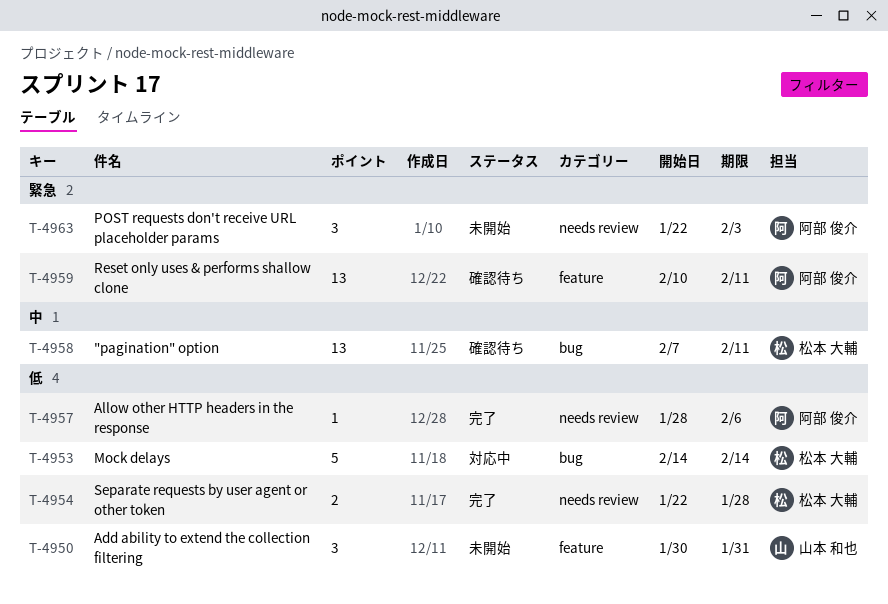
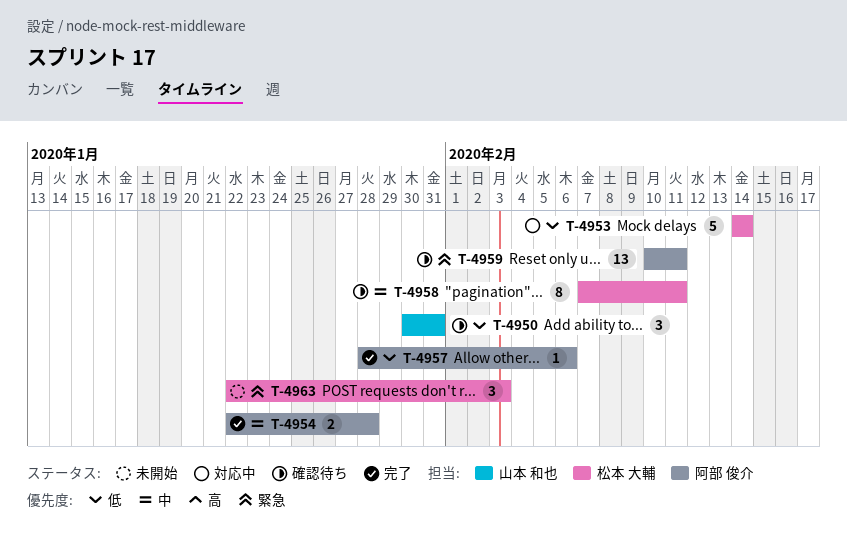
T-4950, status: 未開始 -> 確認待ち
T-4954, owner: 松本 大輔 -> 阿部 俊介
T-4954, priority: 低 -> 中
T-4958, estimate: 13 -> 8
T-4963, owner: 阿部 俊介 -> 松本 大輔

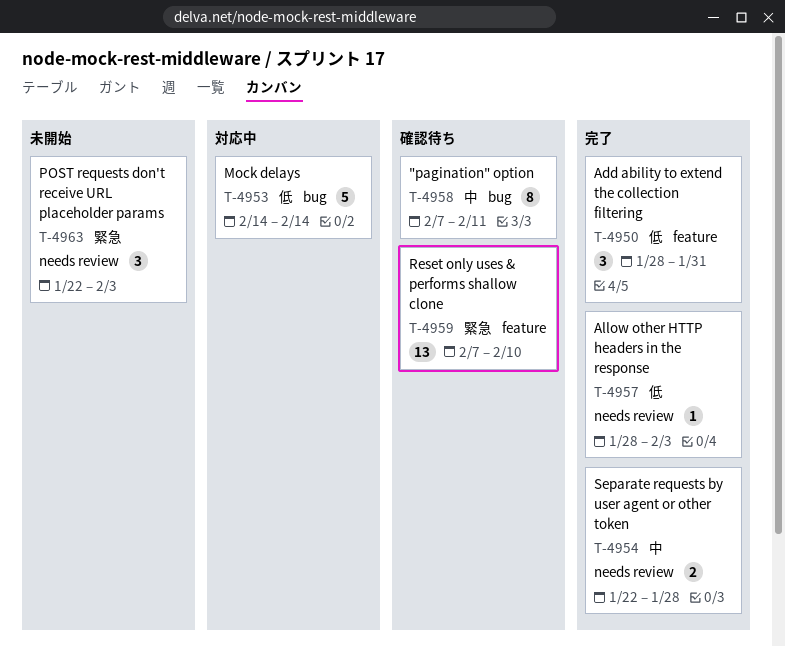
T-4950, status: 確認待ち -> 完了
T-4950, start: Jan 30 -> Jan 28
T-4957, due: Feb 6 -> Feb 3
T-4959, start: Feb 10 -> Feb 7
T-4959, due: Feb 11 -> Feb 10

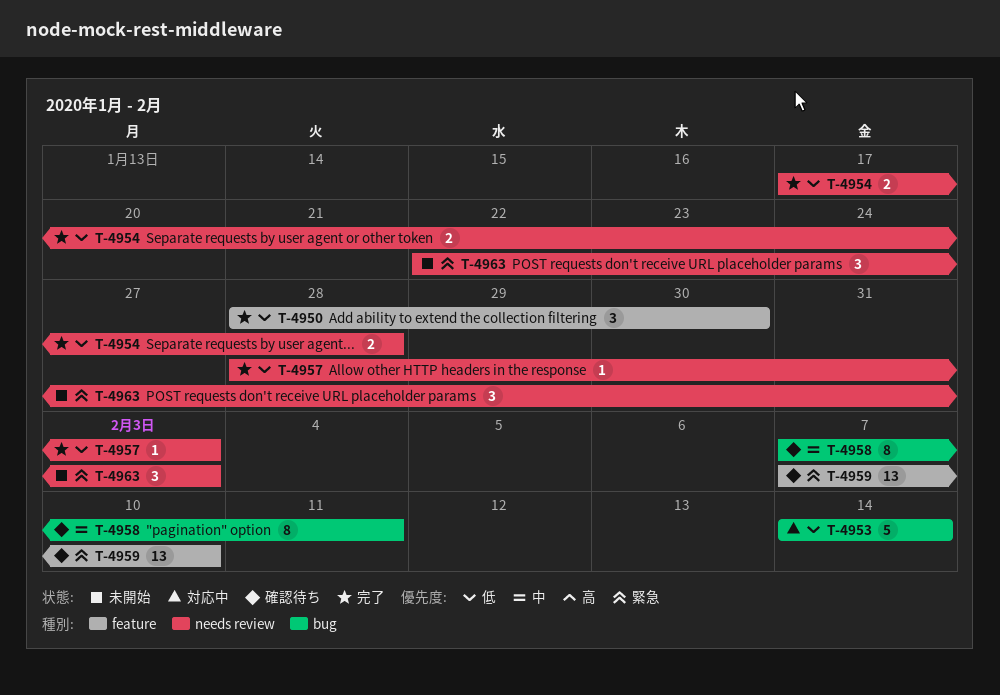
T-4950, due: Jan 31 -> Jan 30
T-4954, priority: 中 -> 低
T-4954, start: Jan 22 -> Jan 17

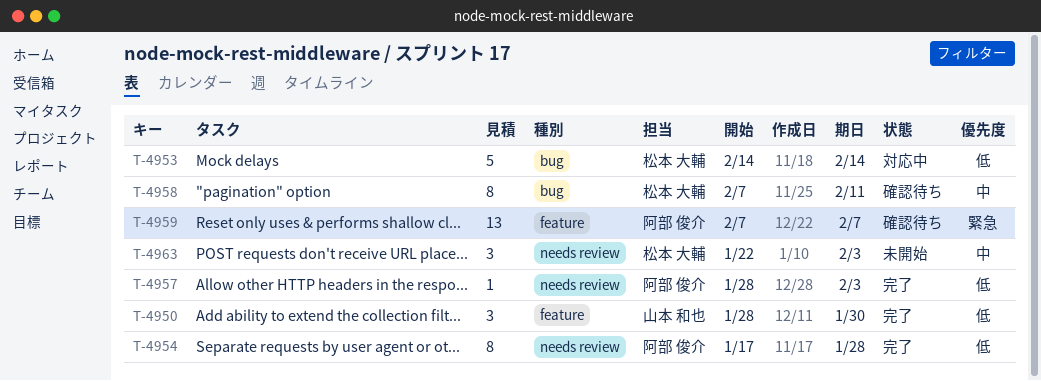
T-4954, estimate: 2 -> 8
T-4959, due: Feb 10 -> Feb 7
T-4963, priority: 緊急 -> 中

